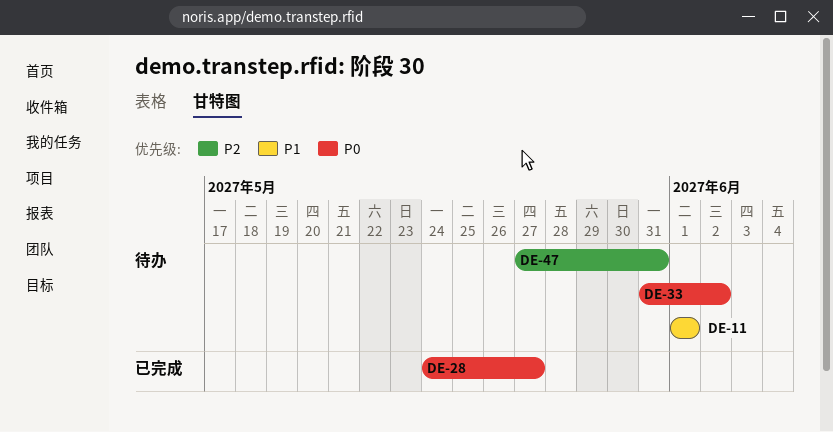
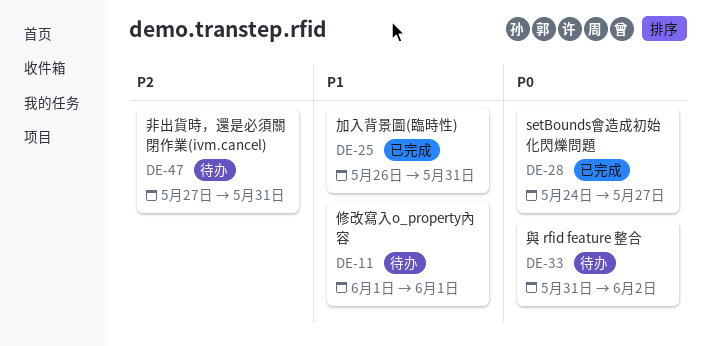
DE-25: none -> present

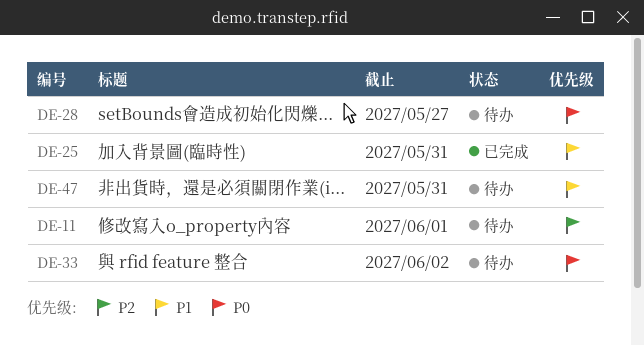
DE-11, priority: P1 -> P2
DE-28, status: 已完成 -> 待办
DE-47, priority: P2 -> P1

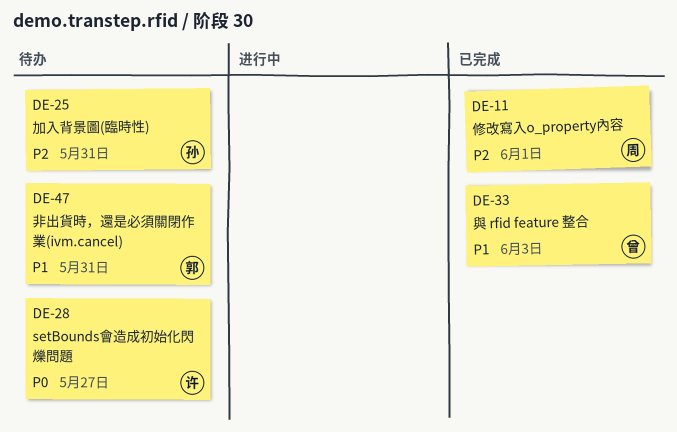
DE-11, status: 待办 -> 已完成
DE-25, status: 已完成 -> 待办
DE-25, priority: P1 -> P2
DE-33, status: 待办 -> 已完成
DE-33, priority: P0 -> P1
DE-33, due: Jun 2 -> Jun 3

